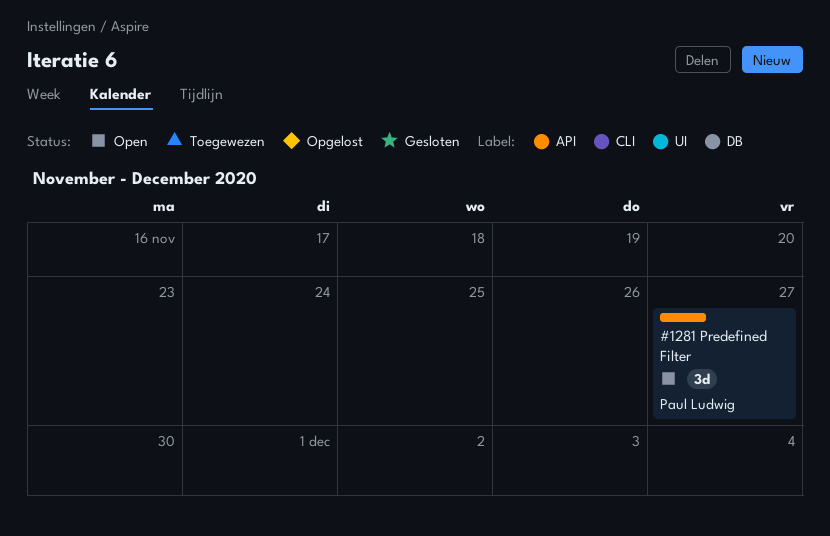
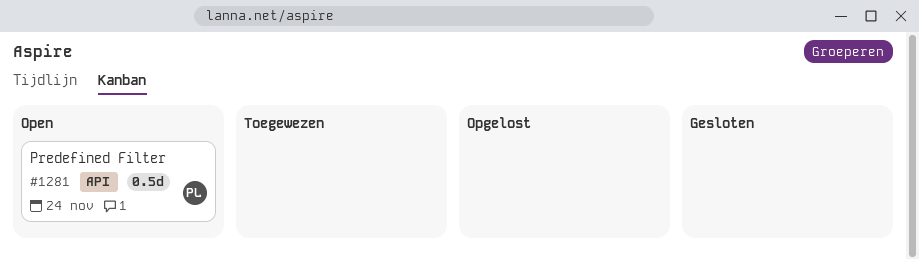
#1281, estimate: 3d -> 0.5d
#1281, due: Nov 27 -> Nov 24

